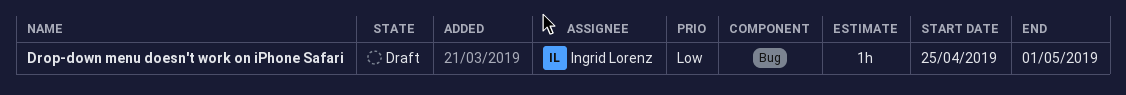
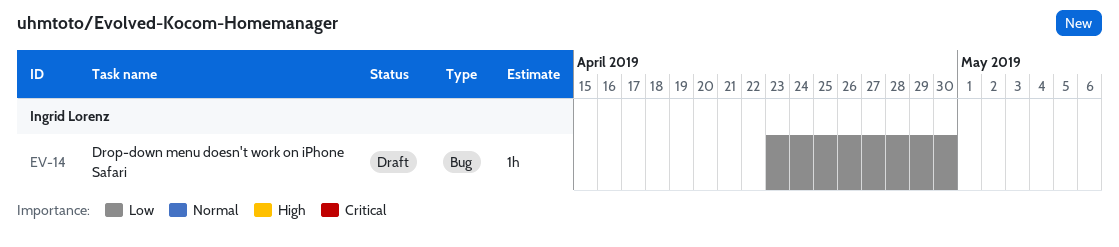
Drop-down menu doesn't work on iPhone Safari, start: Apr 25 -> Apr 23
Drop-down menu doesn't work on iPhone Safari, due: May 1 -> Apr 30

